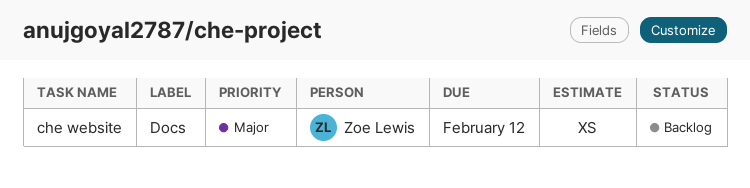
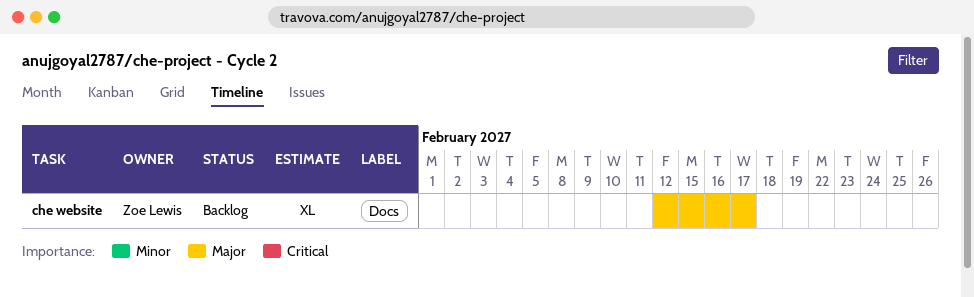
che website, estimate: XS -> XL
che website, due: Feb 12 -> Feb 17

